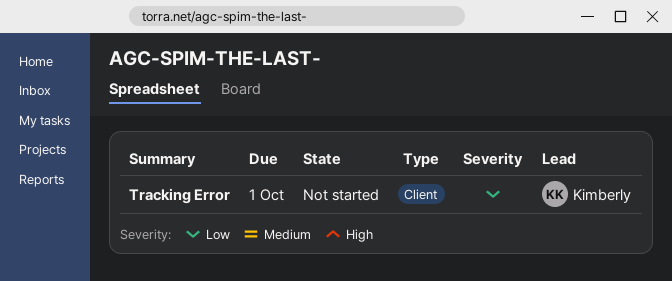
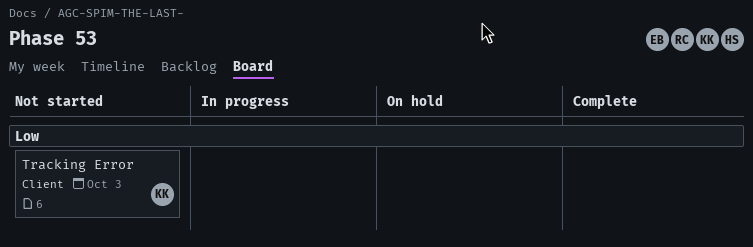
Tracking Error, due: Oct 1 -> Oct 3

